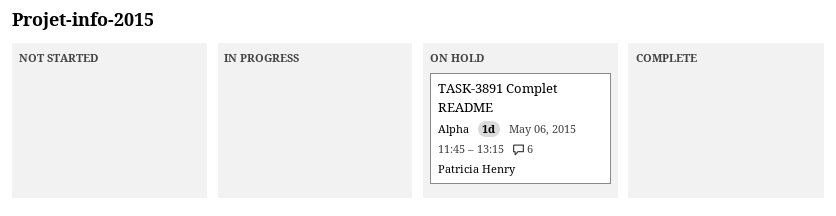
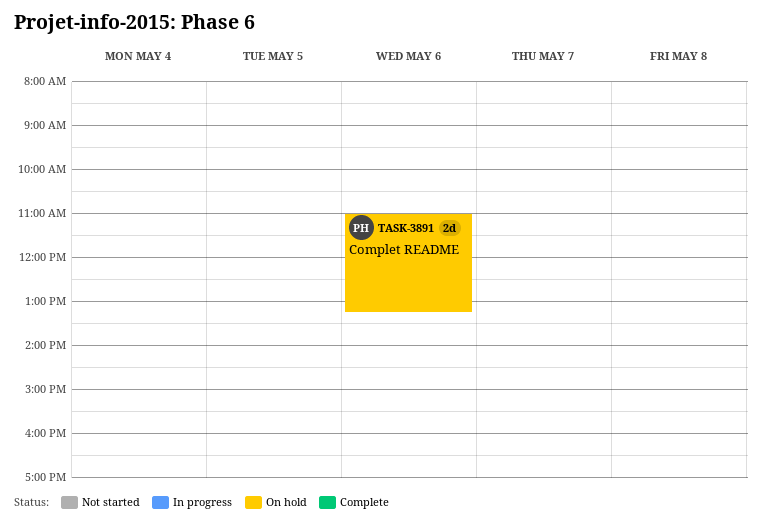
TASK-3891, estimate: 1d -> 2d
TASK-3891, begins: 11:45 -> 11:00

